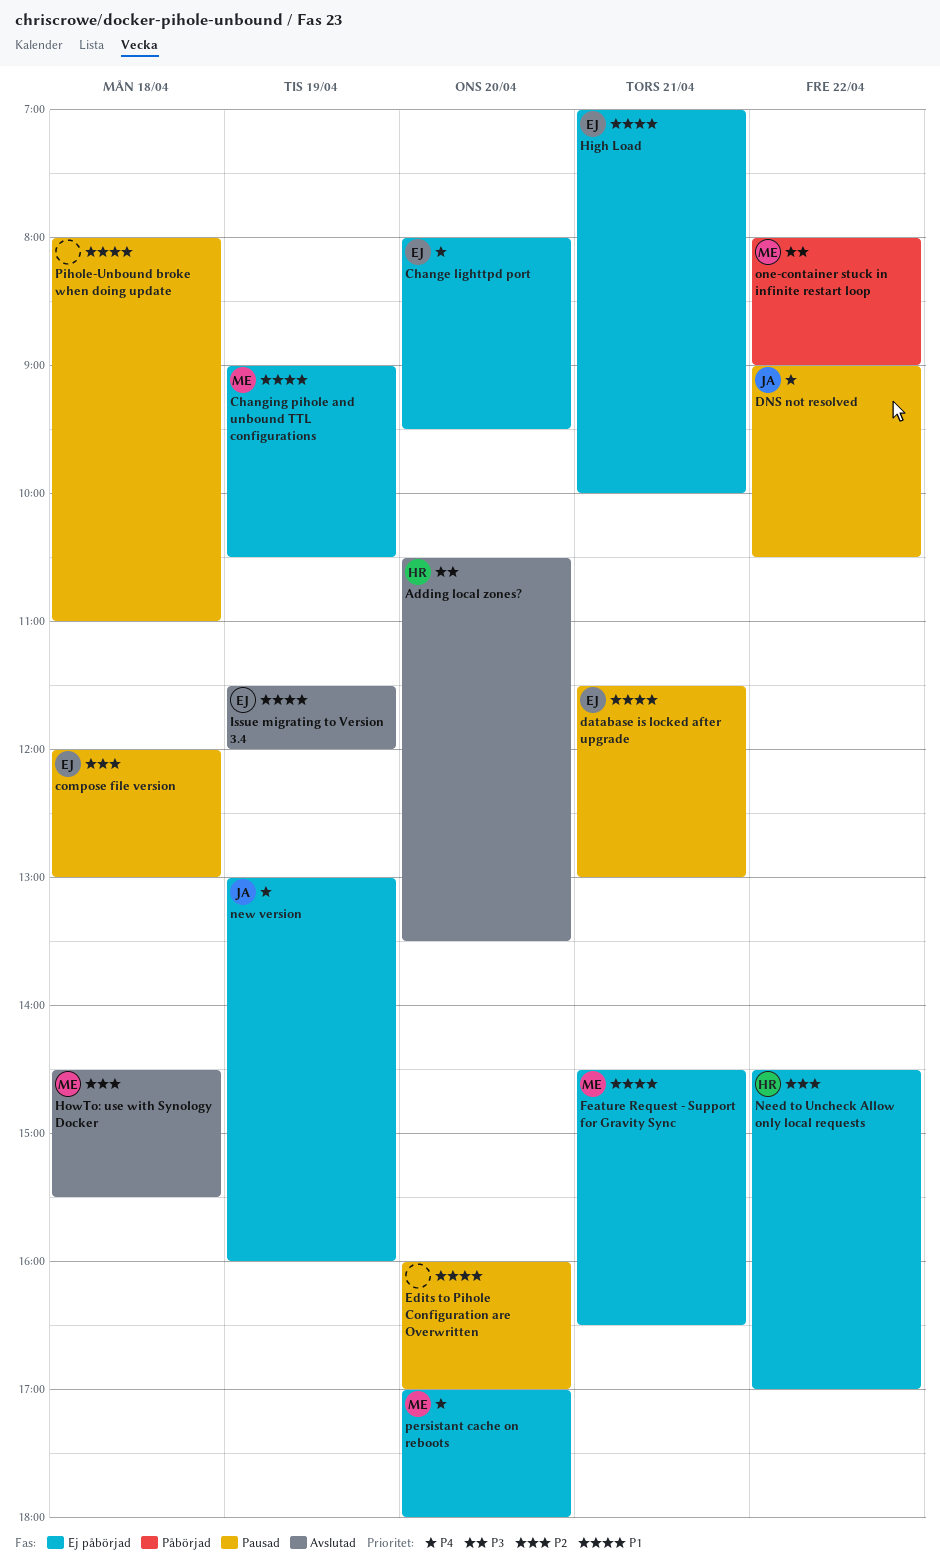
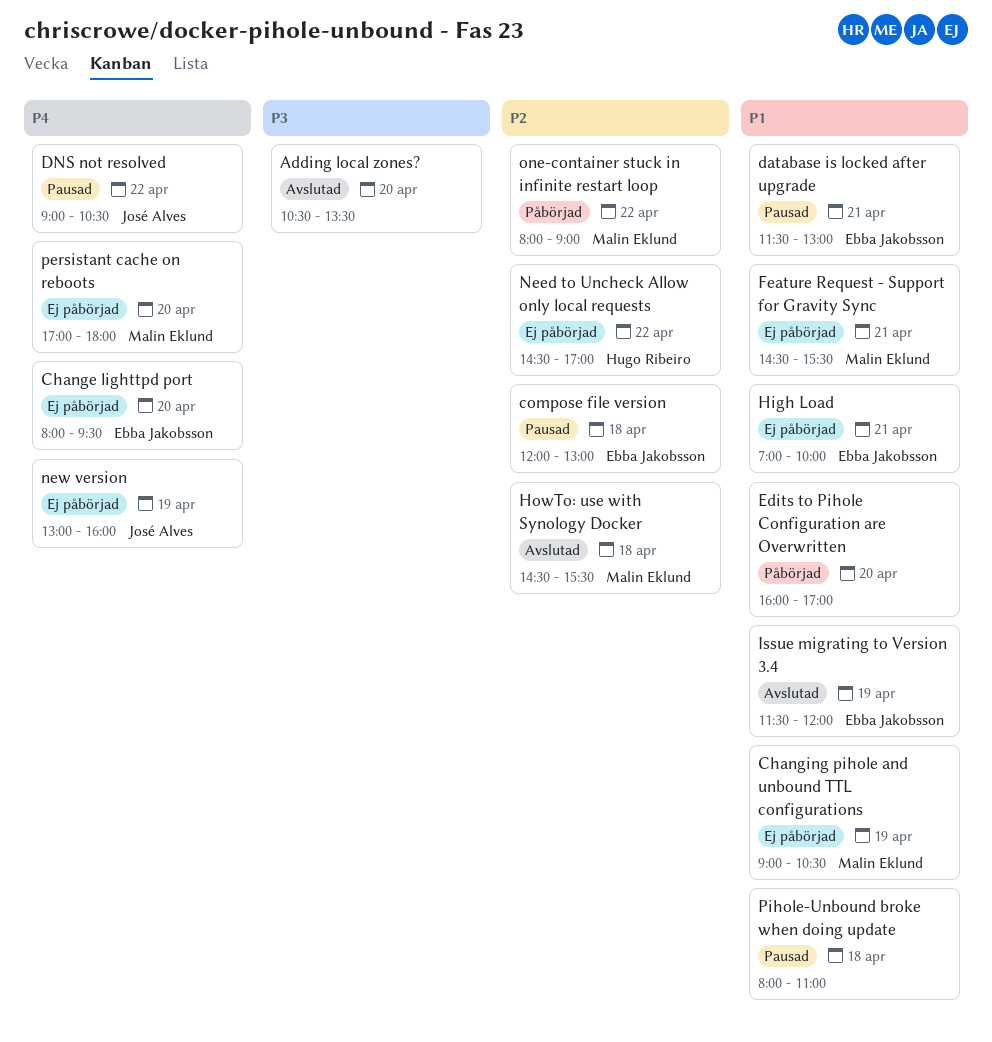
Adding local zones?, owner: Hugo Ribeiro -> none
Edits to Pihole Configuration are Overwritten, status: Pausad -> Påbörjad
Feature Request - Support for Gravity Sync, ends: 16:30 -> 15:30
one-container stuck in infinite restart loop, priority: P3 -> P2

